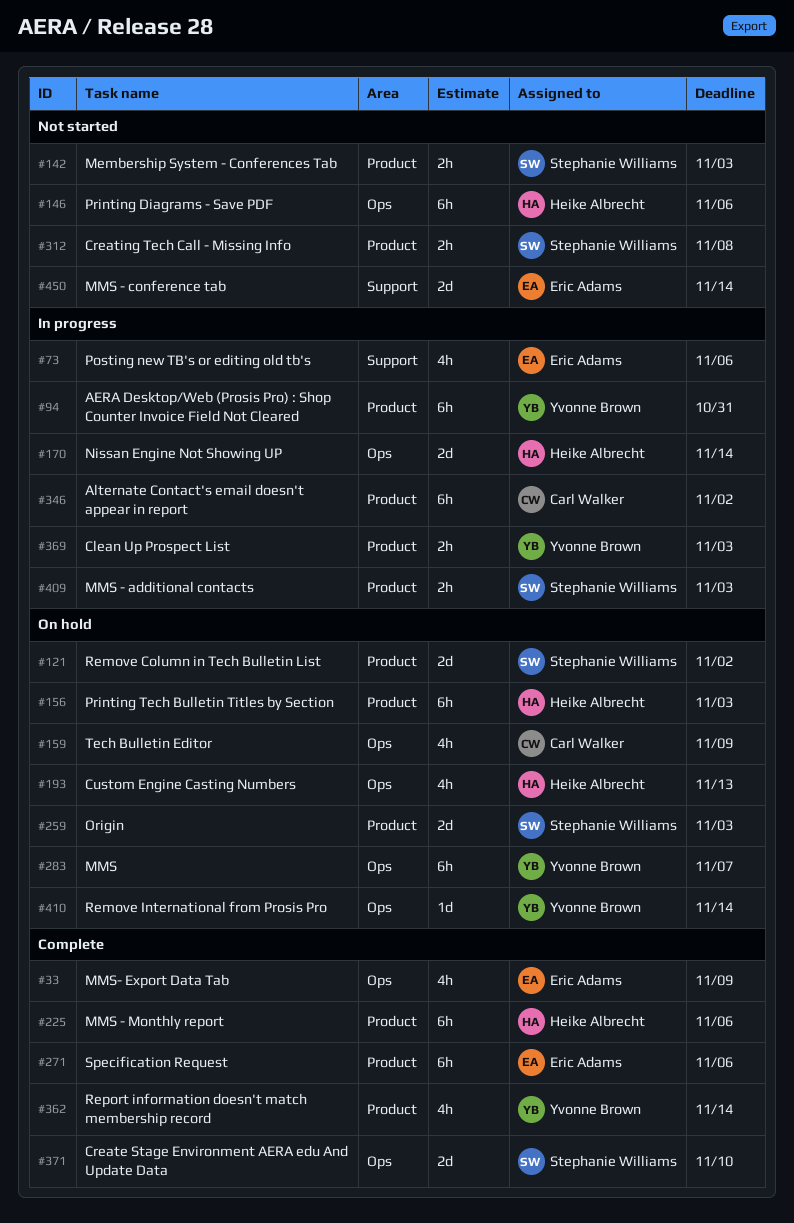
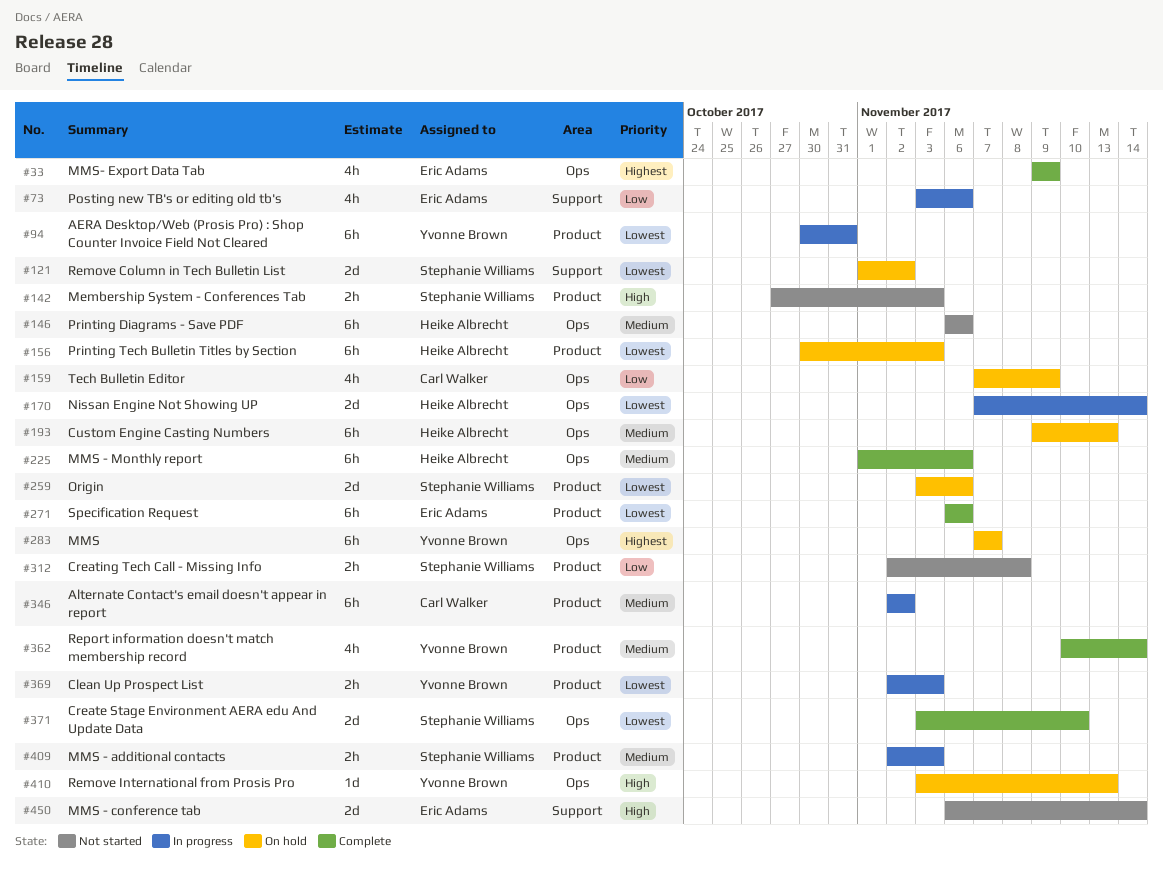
#121, label: Product -> Support
#193, estimate: 4h -> 6h
#225, label: Product -> Ops
#259, due: Nov 3 -> Nov 6
#410, due: Nov 14 -> Nov 13

